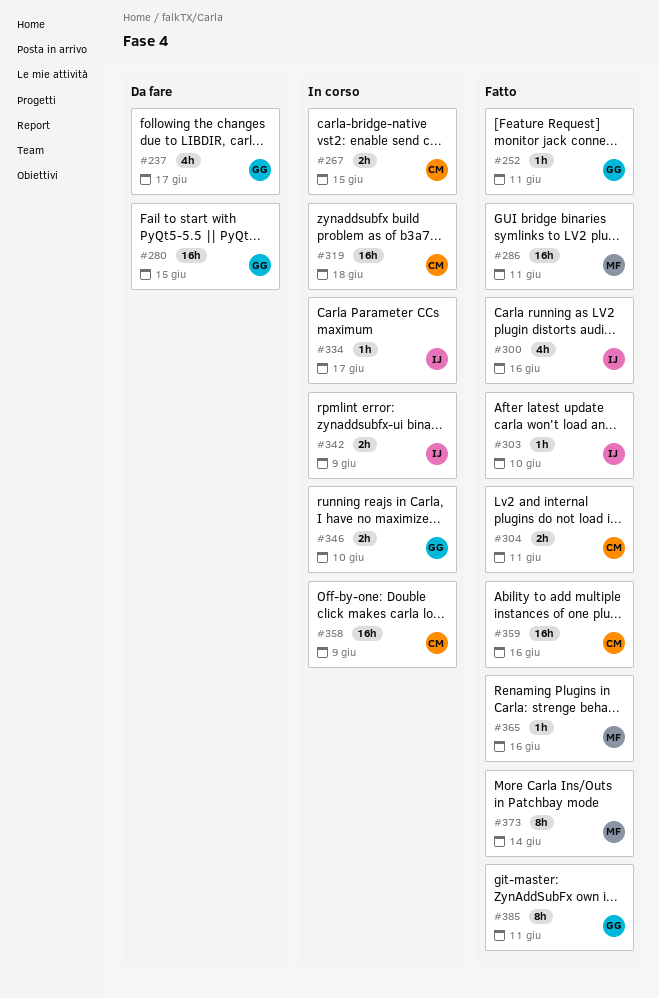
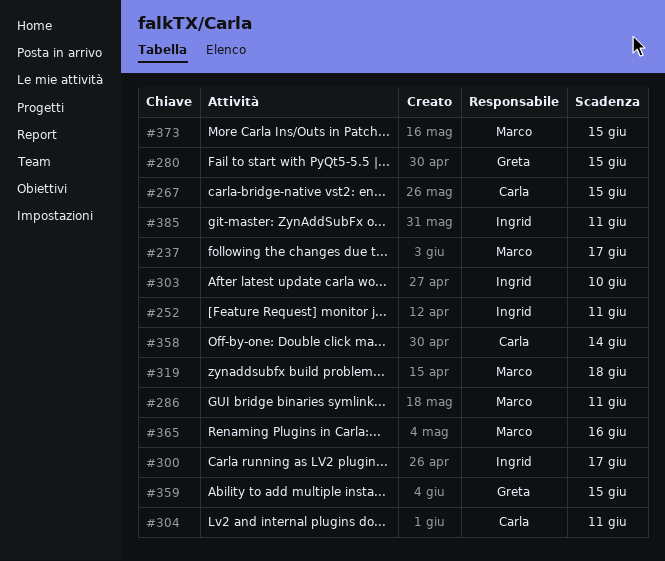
#237, owner: Greta -> Marco
#252, owner: Greta -> Ingrid
#300, due: Jun 16 -> Jun 17
#319, owner: Carla -> Marco
#334: present -> none
#342: present -> none
#346: present -> none
#358, due: Jun 9 -> Jun 14
#359, owner: Carla -> Greta
#359, due: Jun 16 -> Jun 15
#373, due: Jun 14 -> Jun 15
#385, owner: Greta -> Ingrid

